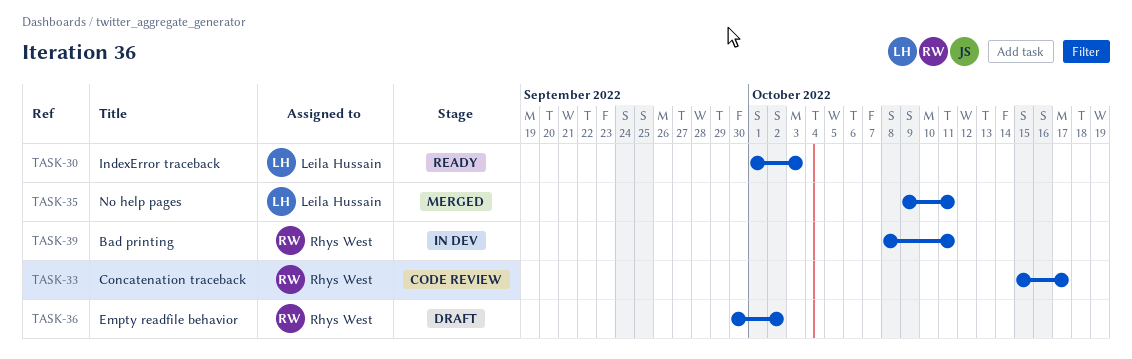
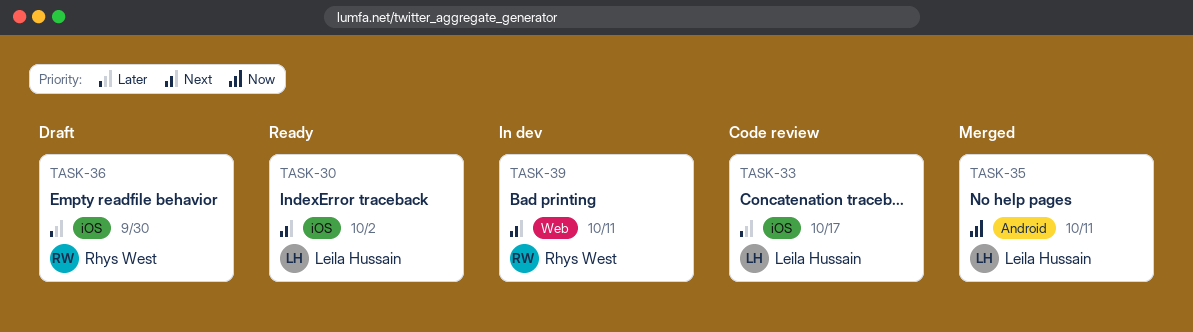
TASK-30, due: Oct 3 -> Oct 2
TASK-33, owner: Rhys West -> Leila Hussain
TASK-36, due: Oct 2 -> Sep 30

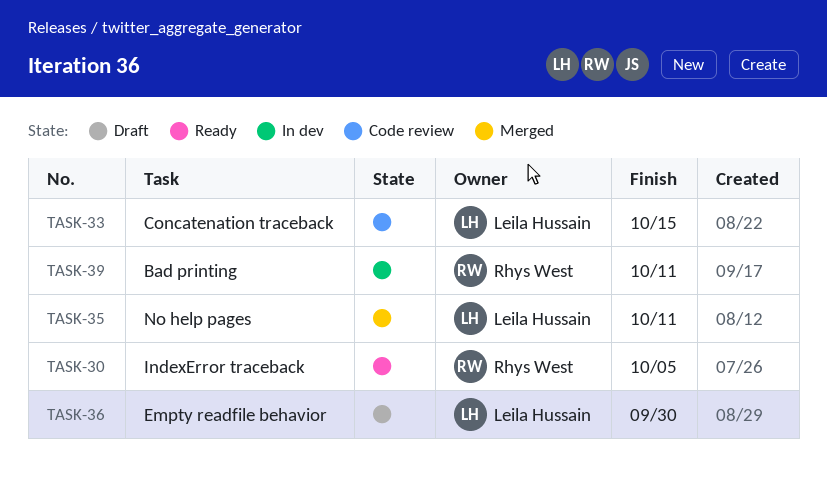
TASK-30, owner: Leila Hussain -> Rhys West
TASK-30, due: Oct 2 -> Oct 5
TASK-33, due: Oct 17 -> Oct 15
TASK-36, owner: Rhys West -> Leila Hussain

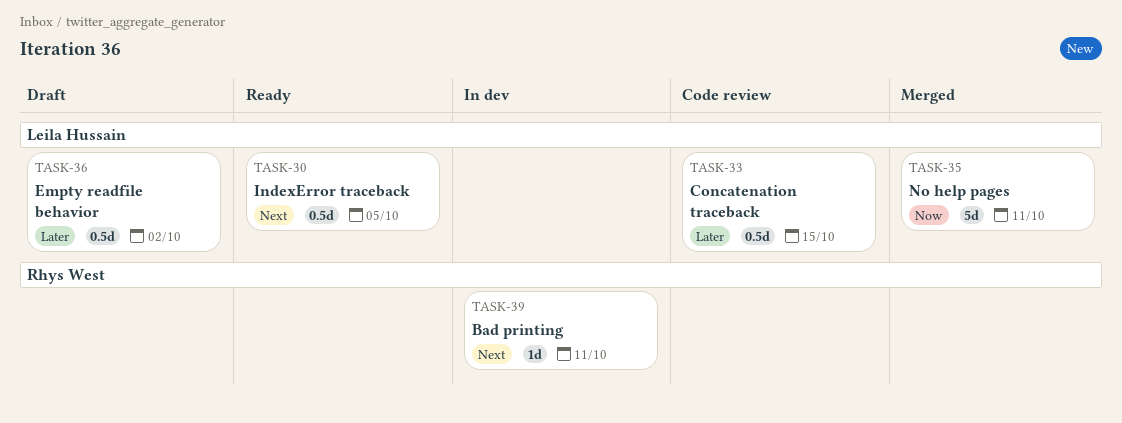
TASK-30, owner: Rhys West -> Leila Hussain
TASK-36, due: Sep 30 -> Oct 2

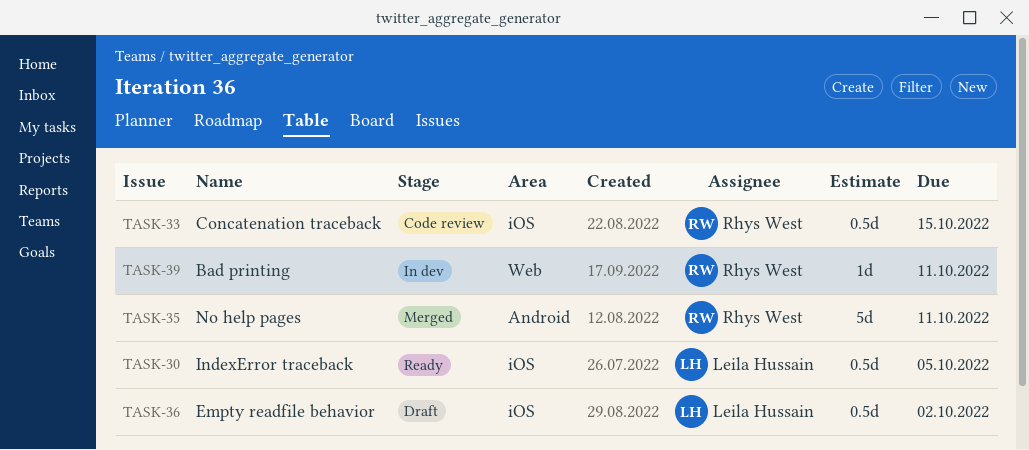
TASK-33, owner: Leila Hussain -> Rhys West
TASK-35, owner: Leila Hussain -> Rhys West

